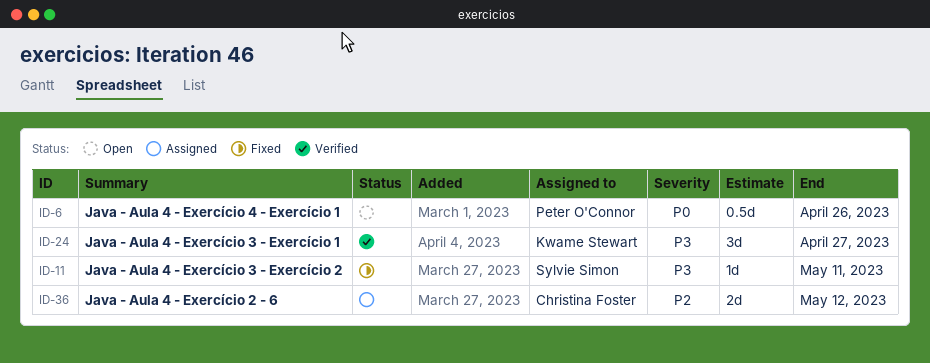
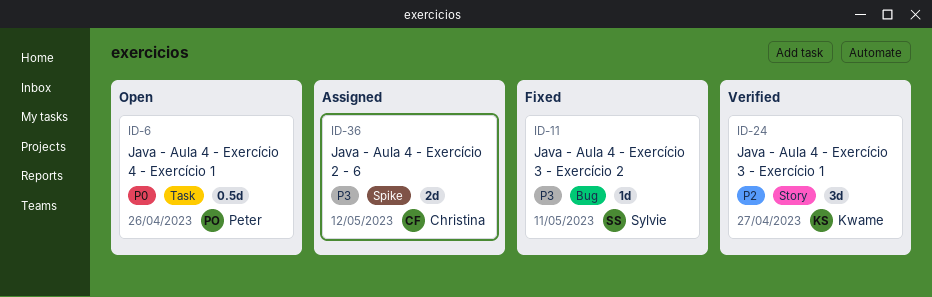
ID-24, priority: P3 -> P2
ID-36, priority: P2 -> P3

